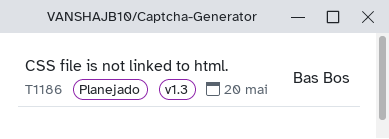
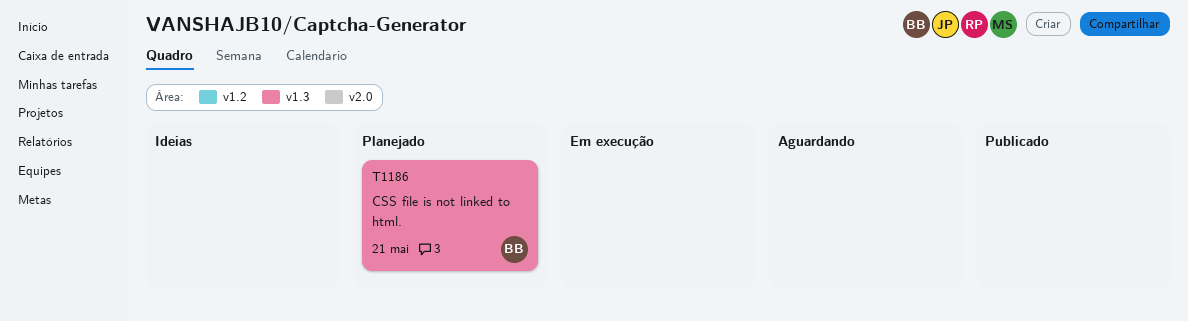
T1186, due: May 20 -> May 21

